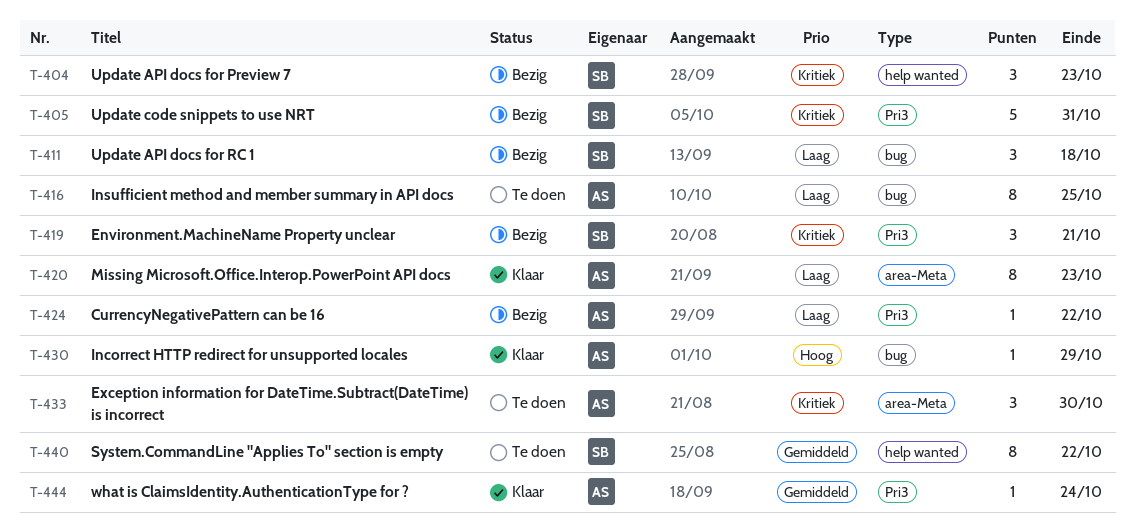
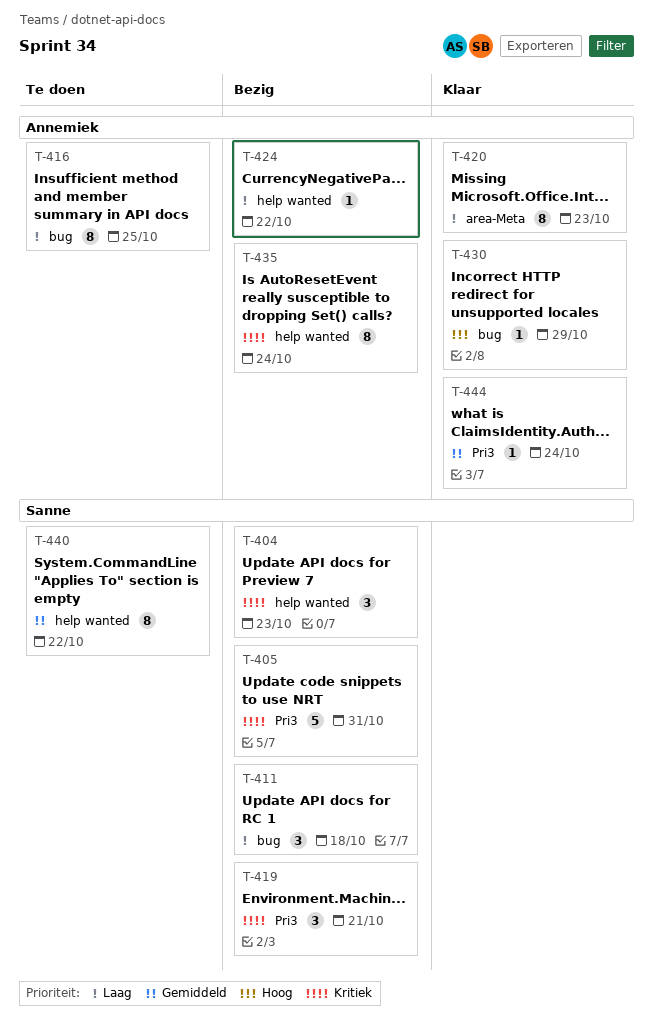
T-424, label: Pri3 -> help wanted
T-433: present -> none
T-435: none -> present

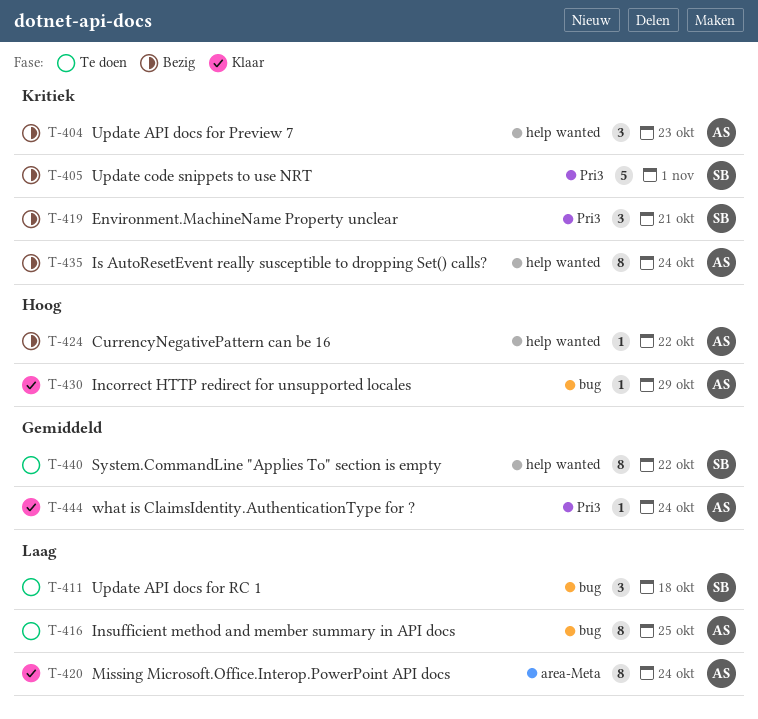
T-404, owner: Sanne -> Annemiek
T-405, due: Oct 31 -> Nov 1
T-411, status: Bezig -> Te doen
T-420, due: Oct 23 -> Oct 24
T-424, priority: Laag -> Hoog

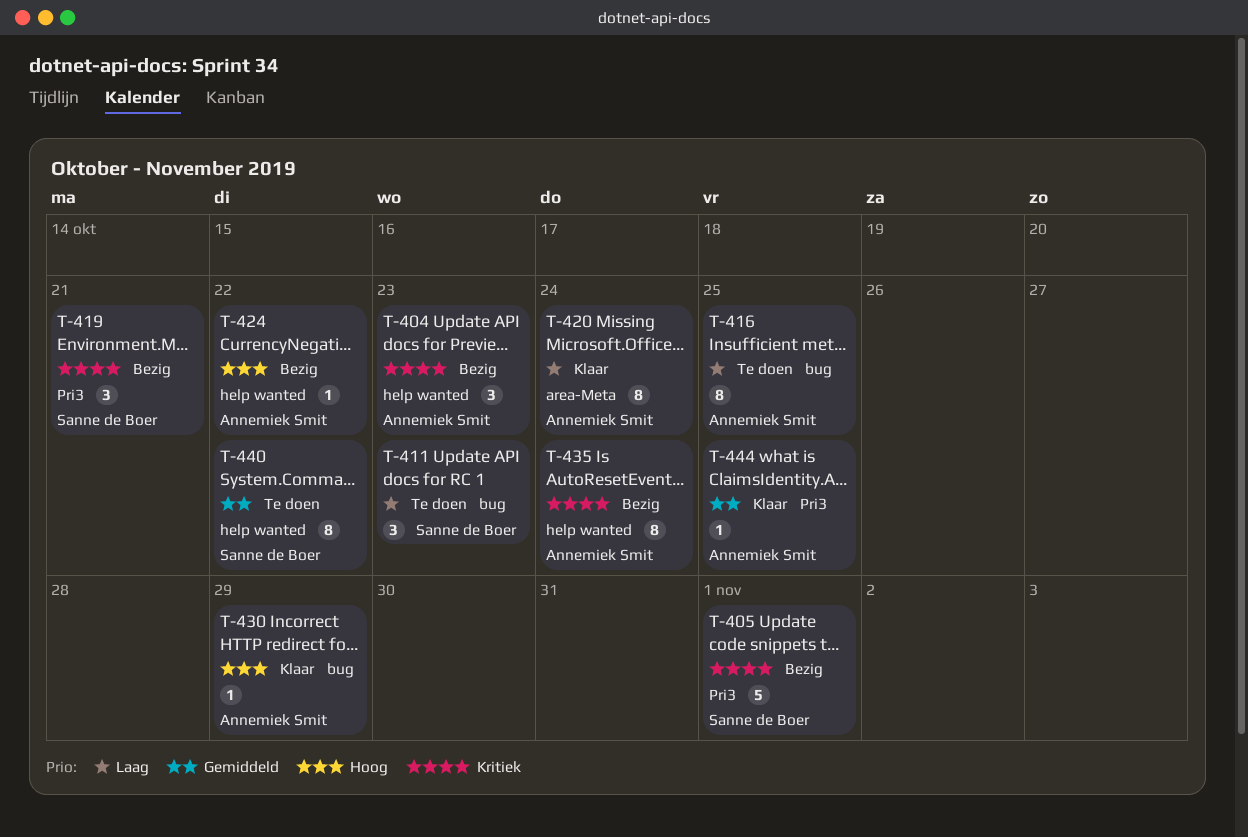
T-411, due: Oct 18 -> Oct 23
T-444, due: Oct 24 -> Oct 25

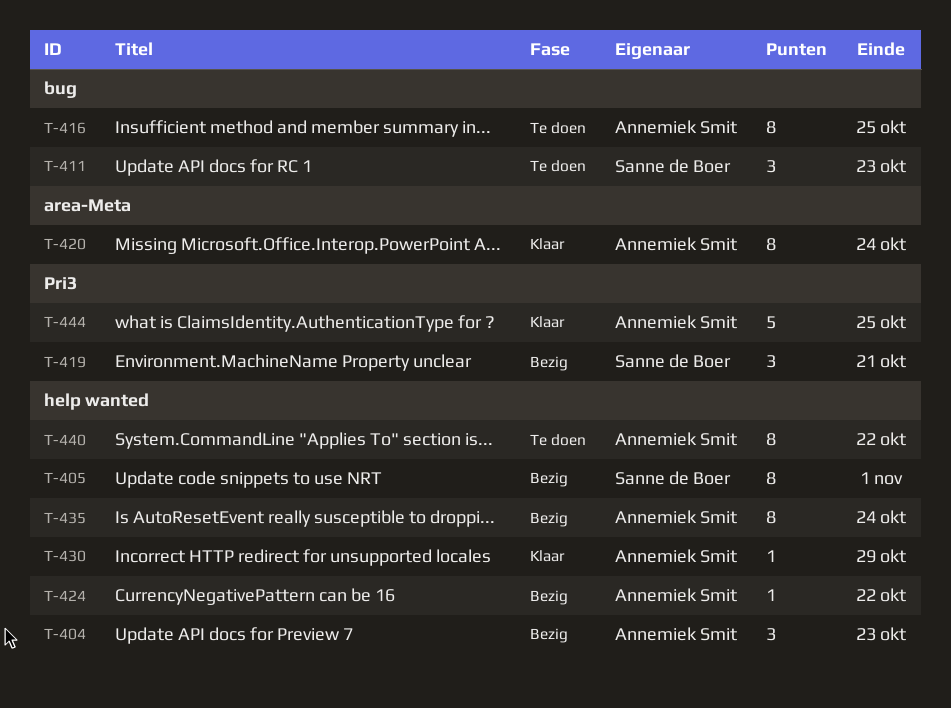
T-405, label: Pri3 -> help wanted
T-405, estimate: 5 -> 8
T-430, label: bug -> help wanted
T-440, owner: Sanne de Boer -> Annemiek Smit
T-444, estimate: 1 -> 5

